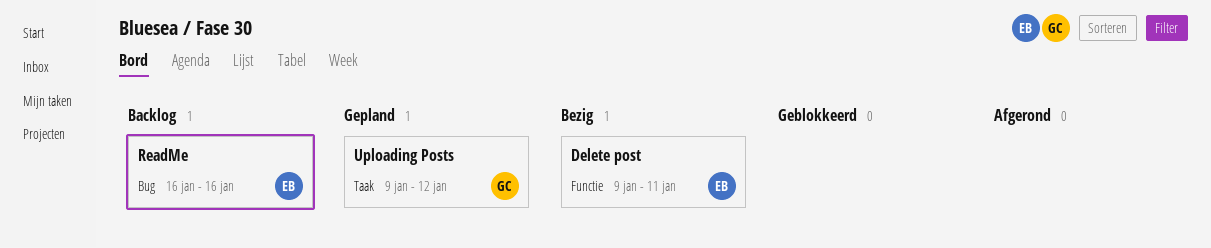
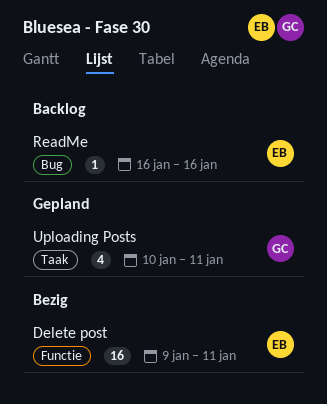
Uploading Posts, start: Jan 9 -> Jan 10
Uploading Posts, due: Jan 12 -> Jan 11

